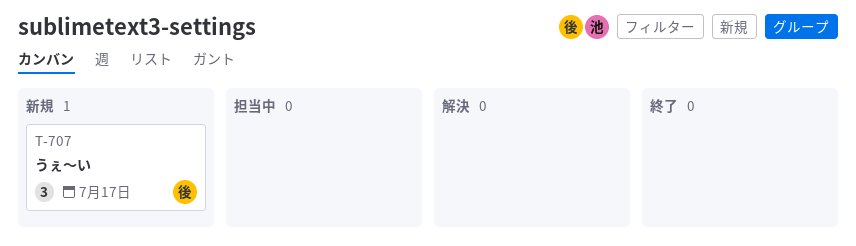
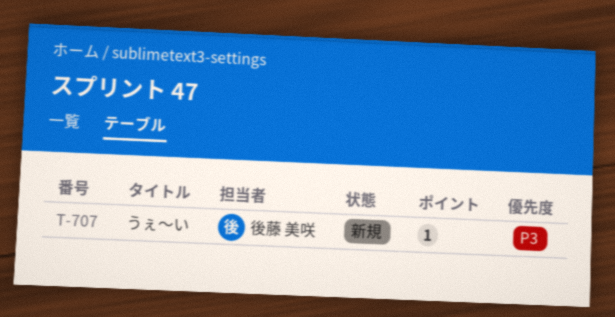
T-707, estimate: 3 -> 1

